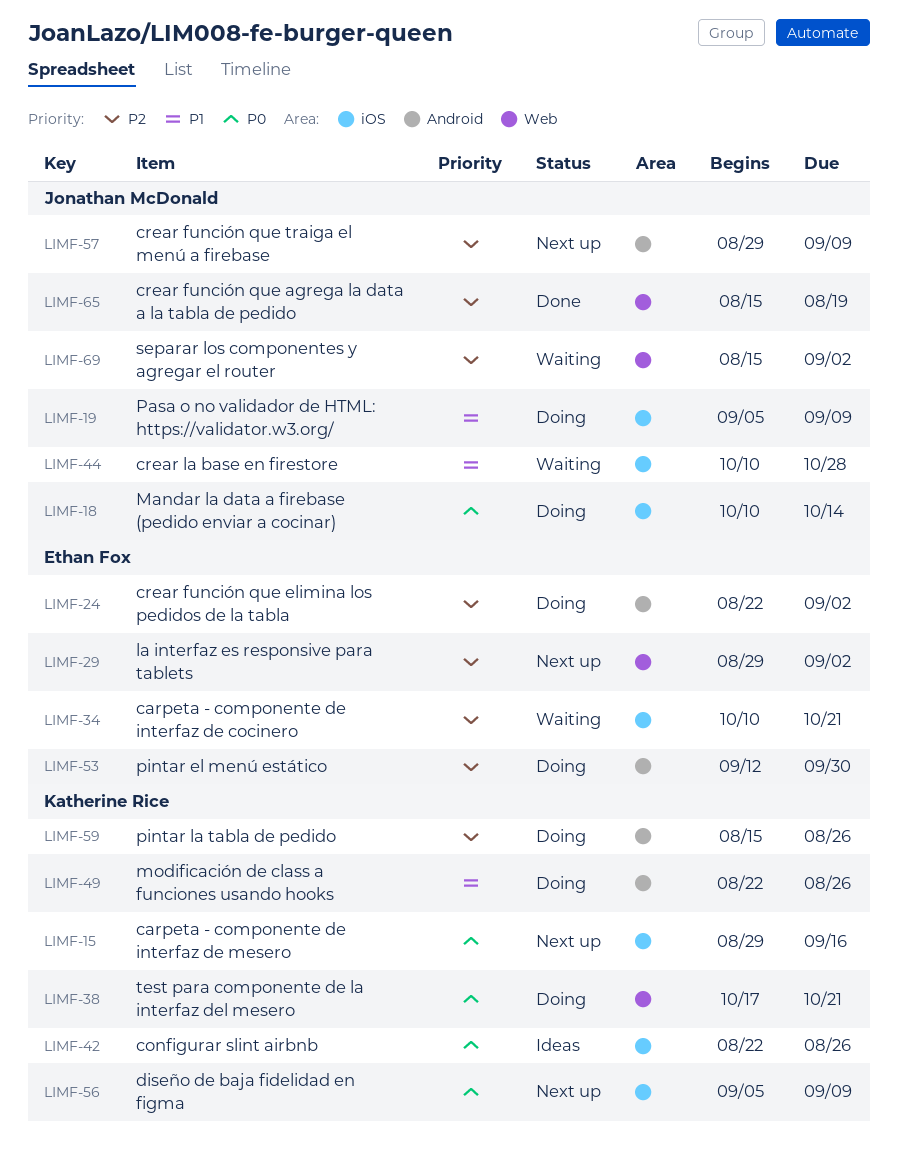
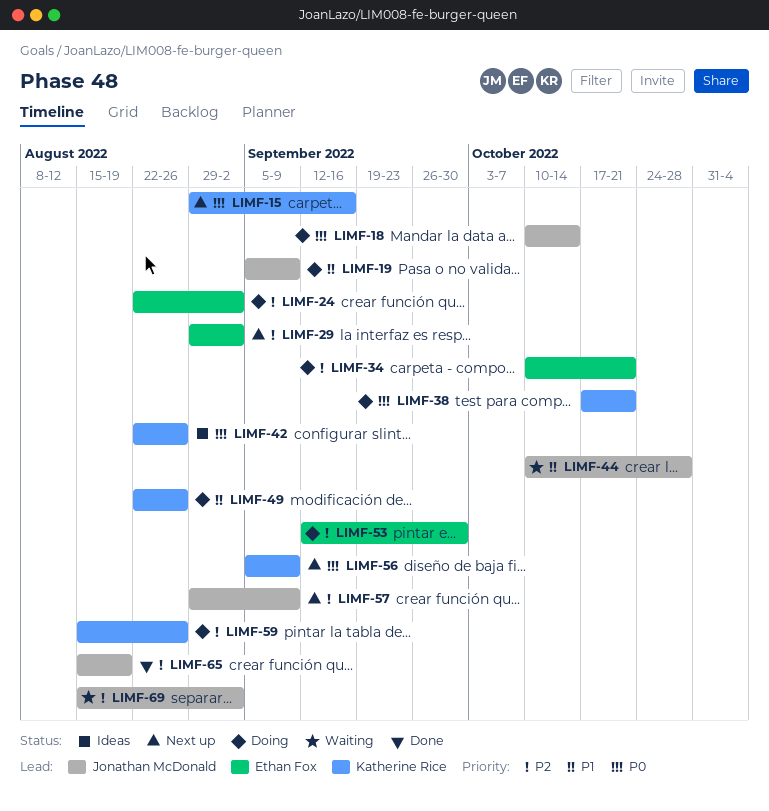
LIMF-34, status: Waiting -> Doing

